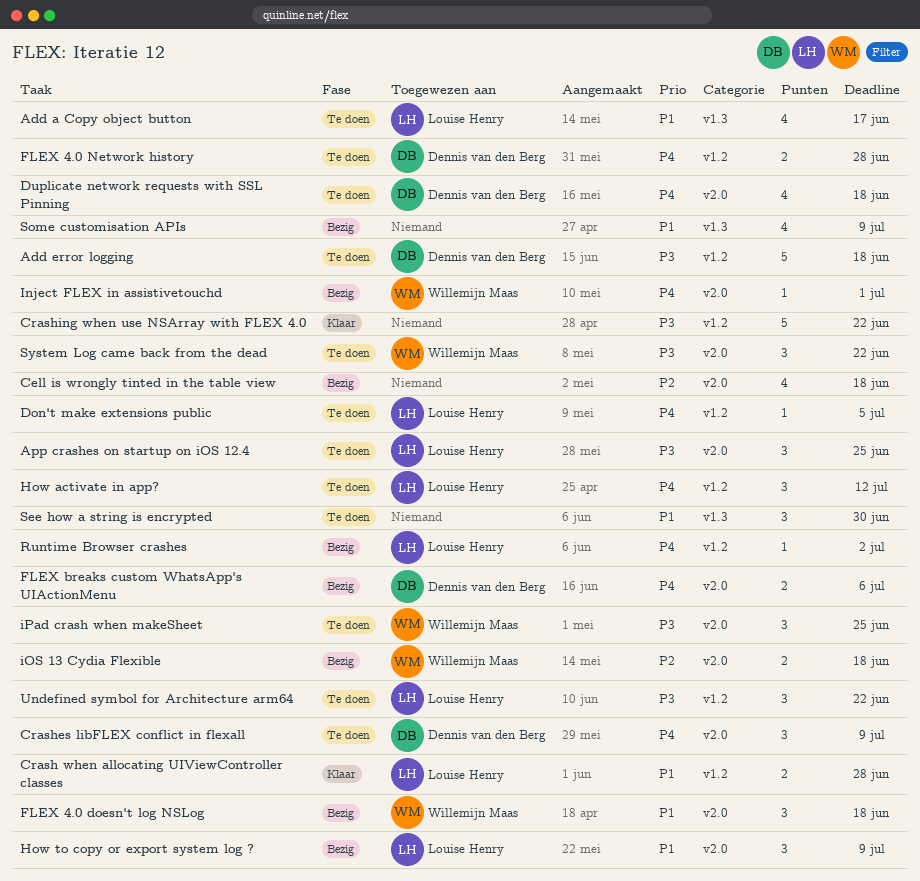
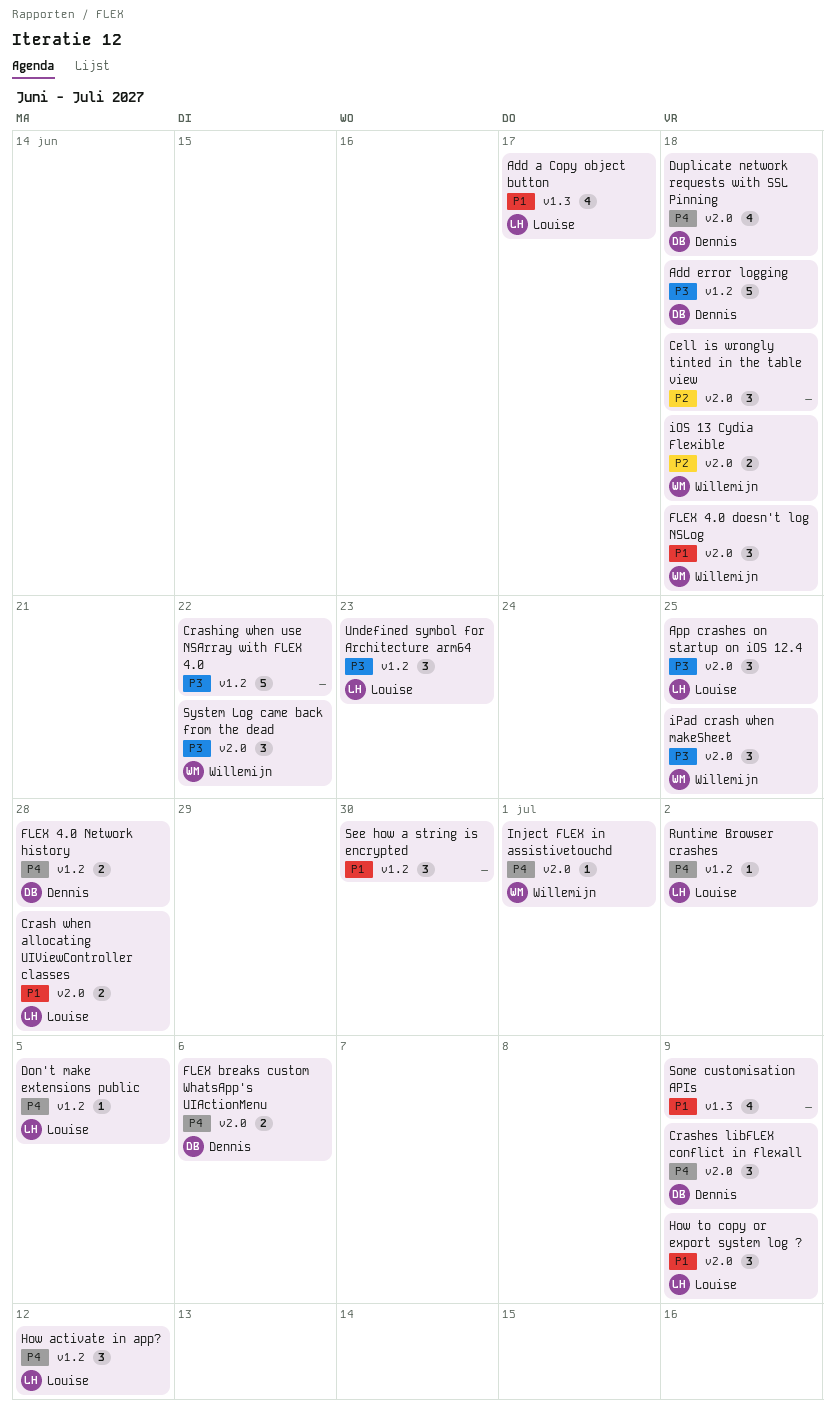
Cell is wrongly tinted in the table view, estimate: 4 -> 3
Crash when allocating UIViewController classes, label: v1.2 -> v2.0
See how a string is encrypted, label: v1.3 -> v1.2
Undefined symbol for Architecture arm64, due: Jun 22 -> Jun 23

